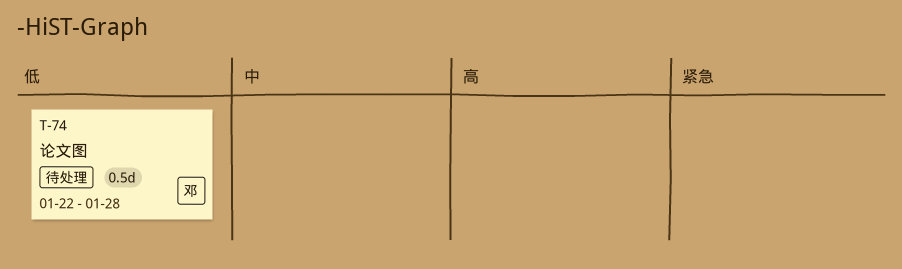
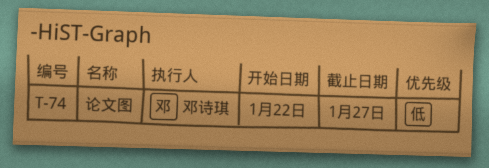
T-74, due: Jan 28 -> Jan 27

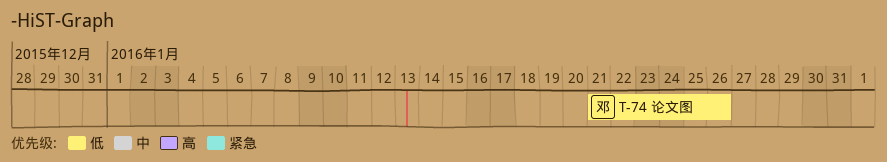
T-74, start: Jan 22 -> Jan 21
T-74, due: Jan 27 -> Jan 26

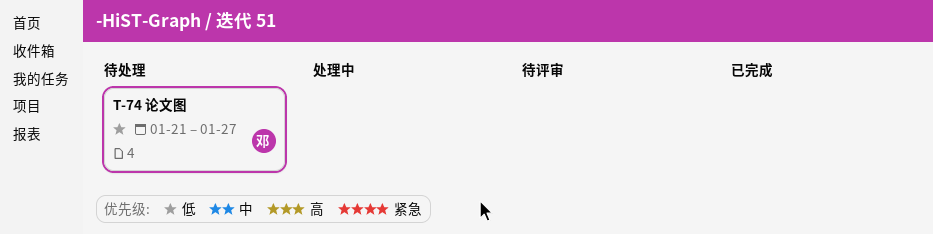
T-74, due: Jan 26 -> Jan 27

